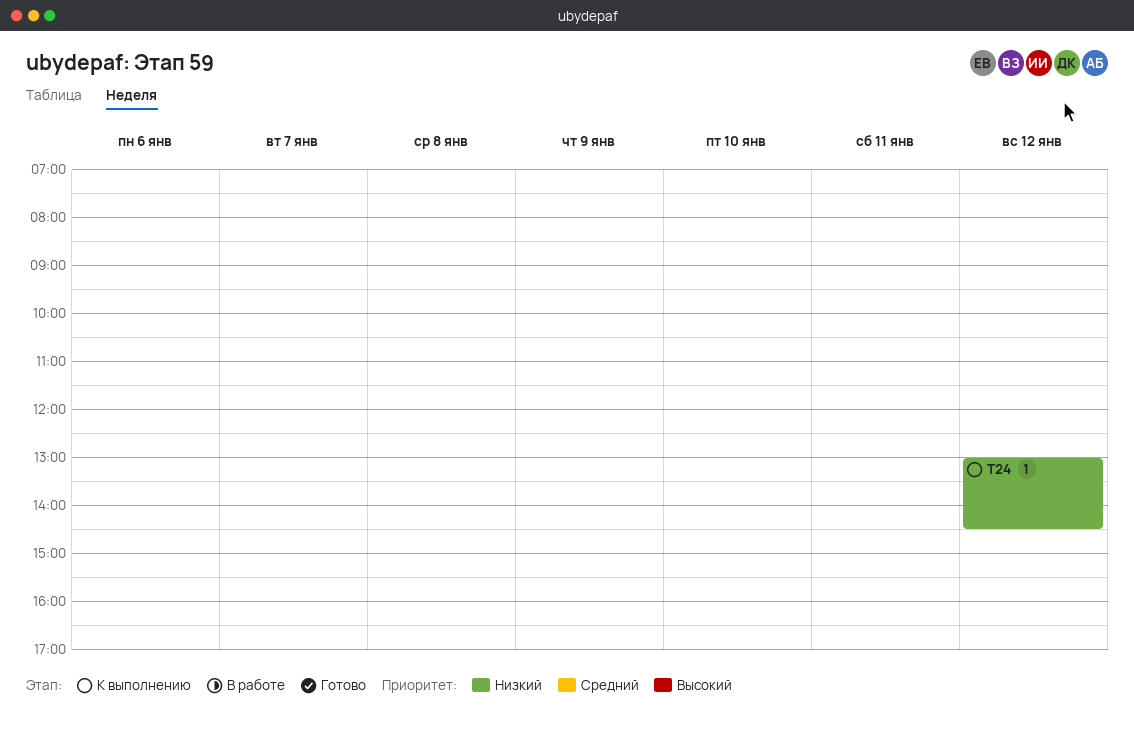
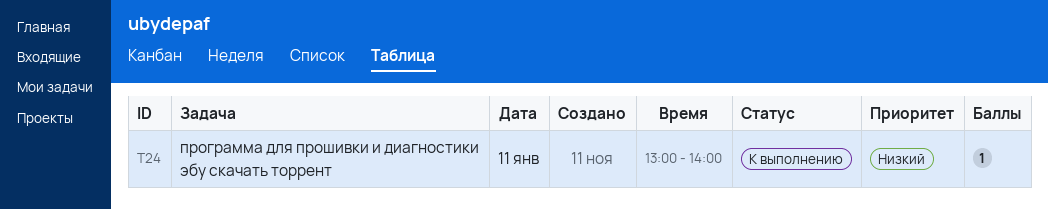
T24, day: Jan 12 -> Jan 11
T24, ends: 14:30 -> 14:00

